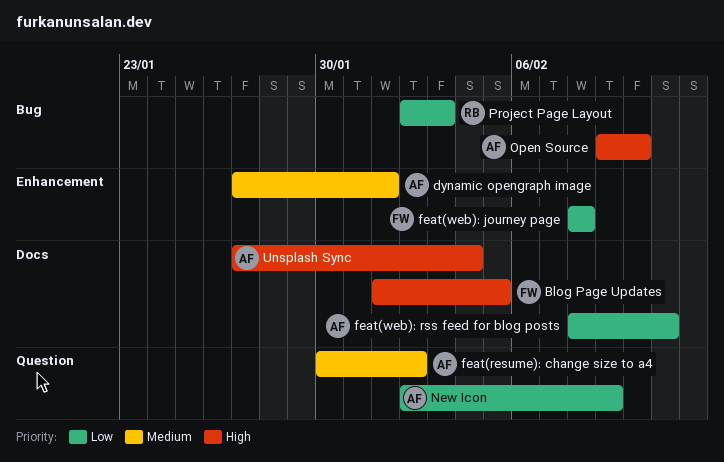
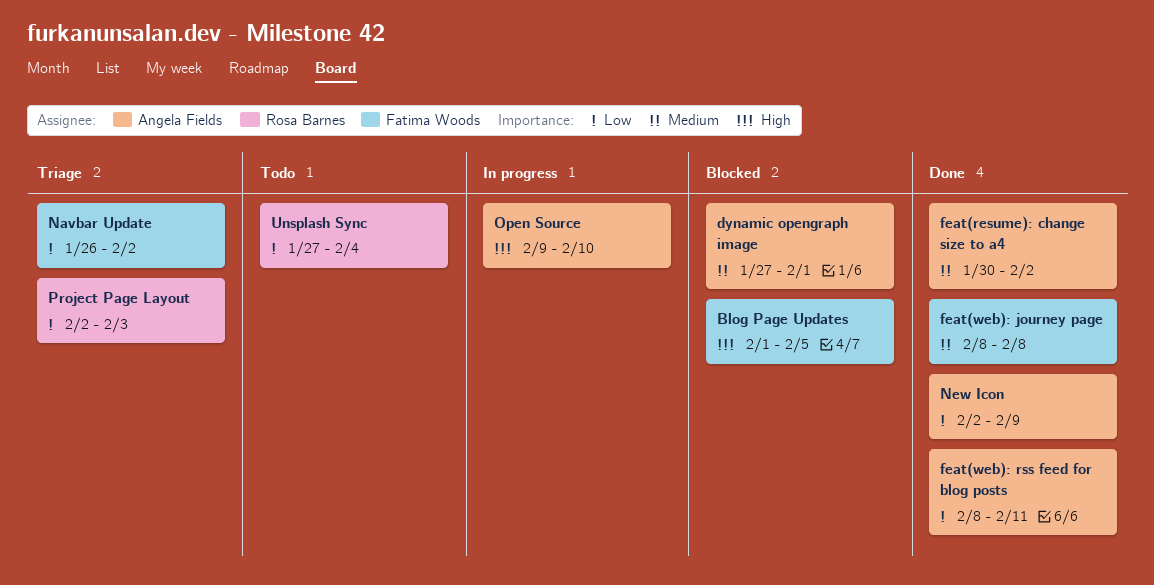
feat(web): journey page, priority: Low -> Medium
Navbar Update: none -> present
Unsplash Sync, owner: Angela Fields -> Rosa Barnes
Unsplash Sync, priority: High -> Low

